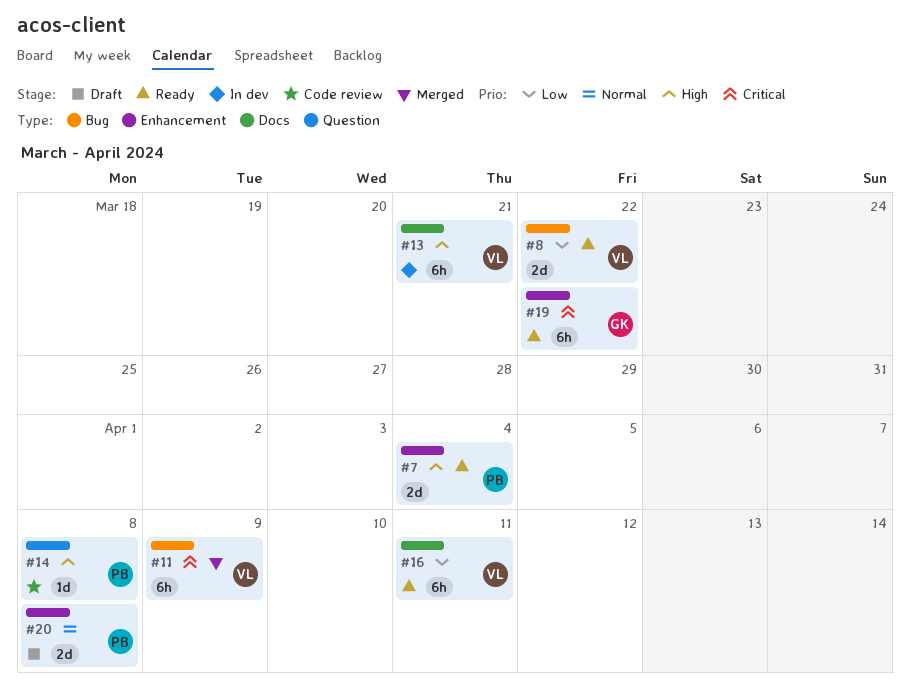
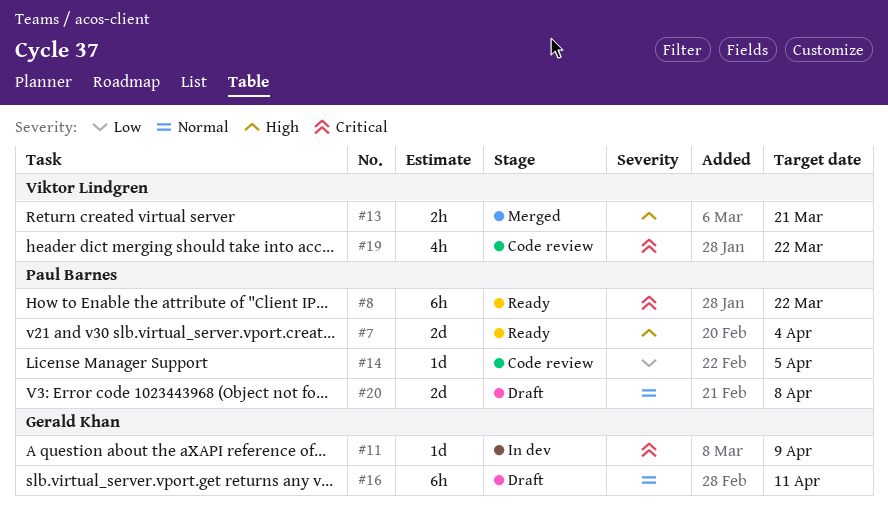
#8, owner: Viktor Lindgren -> Paul Barnes
#8, priority: Low -> Critical
#8, estimate: 2d -> 6h
#11, status: Merged -> In dev
#11, owner: Viktor Lindgren -> Gerald Khan
#11, estimate: 6h -> 1d
#13, status: In dev -> Merged
#13, estimate: 6h -> 2h
#14, priority: High -> Low
#14, due: Apr 8 -> Apr 5
#16, status: Ready -> Draft
#16, owner: Viktor Lindgren -> Gerald Khan
#16, priority: Low -> Normal
#19, status: Ready -> Code review
#19, owner: Gerald Khan -> Viktor Lindgren
#19, estimate: 6h -> 4h

